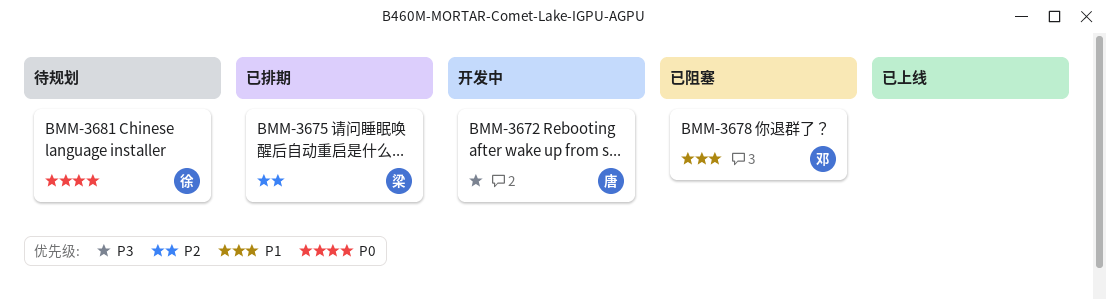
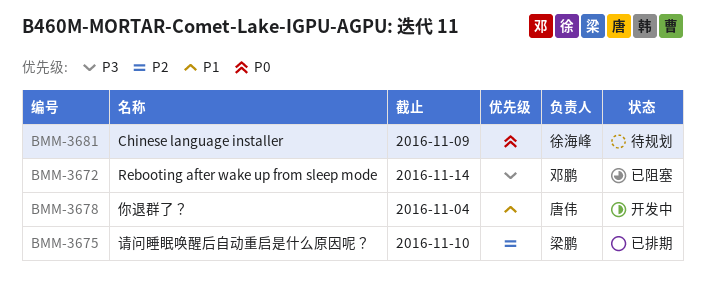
BMM-3672, status: 开发中 -> 已阻塞
BMM-3672, owner: 唐伟 -> 邓鹏
BMM-3678, status: 已阻塞 -> 开发中
BMM-3678, owner: 邓鹏 -> 唐伟

